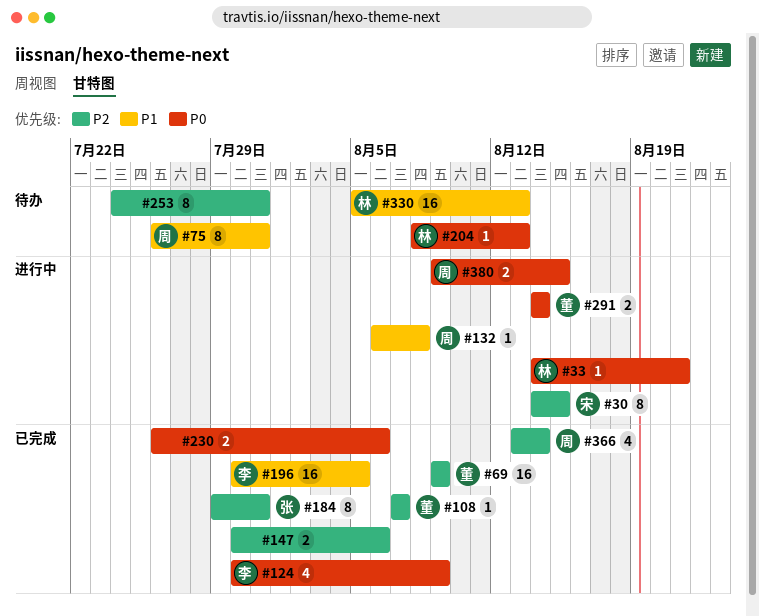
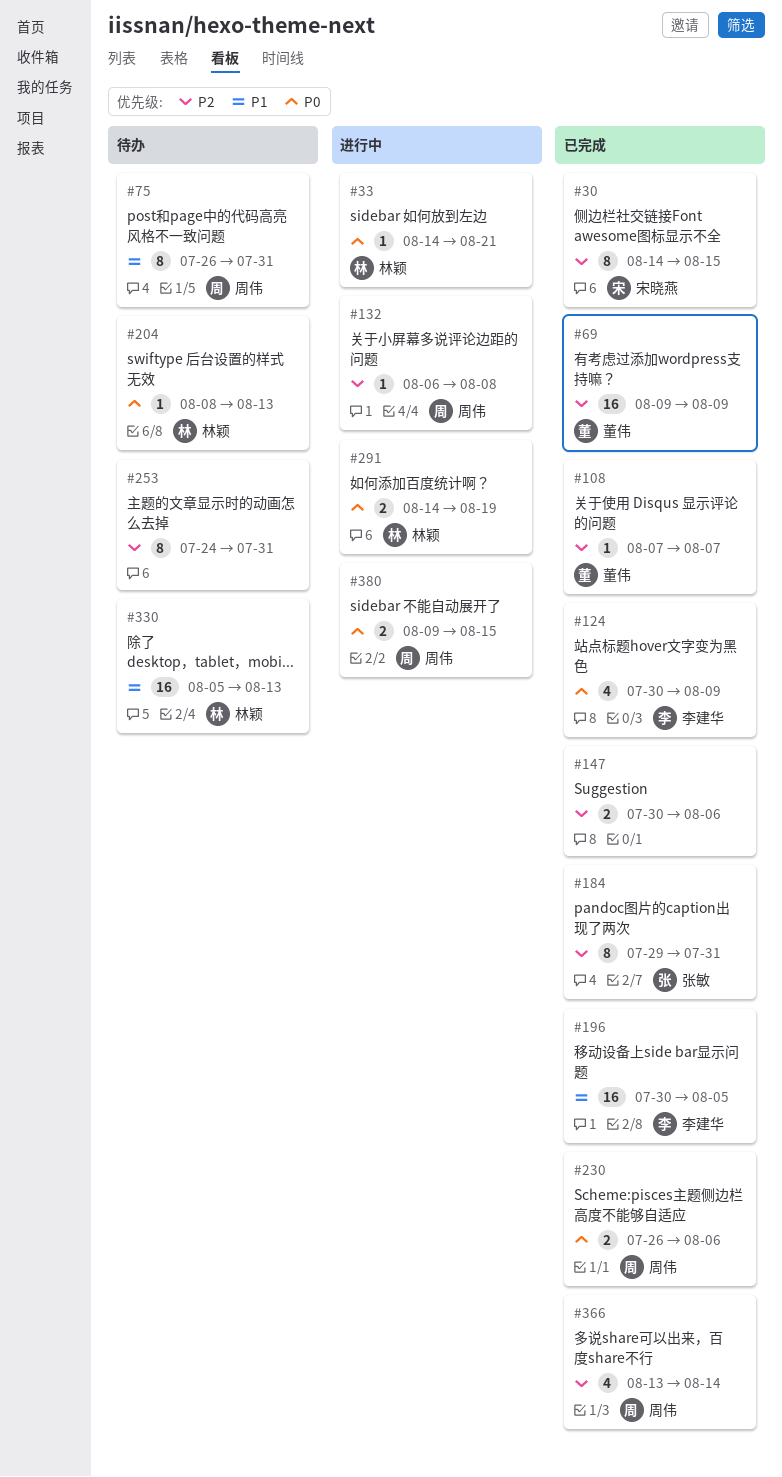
#30, status: 进行中 -> 已完成
#132, priority: P1 -> P2
#230, owner: none -> 周伟
#291, owner: 董伟 -> 林颖
#291, due: Aug 14 -> Aug 19

